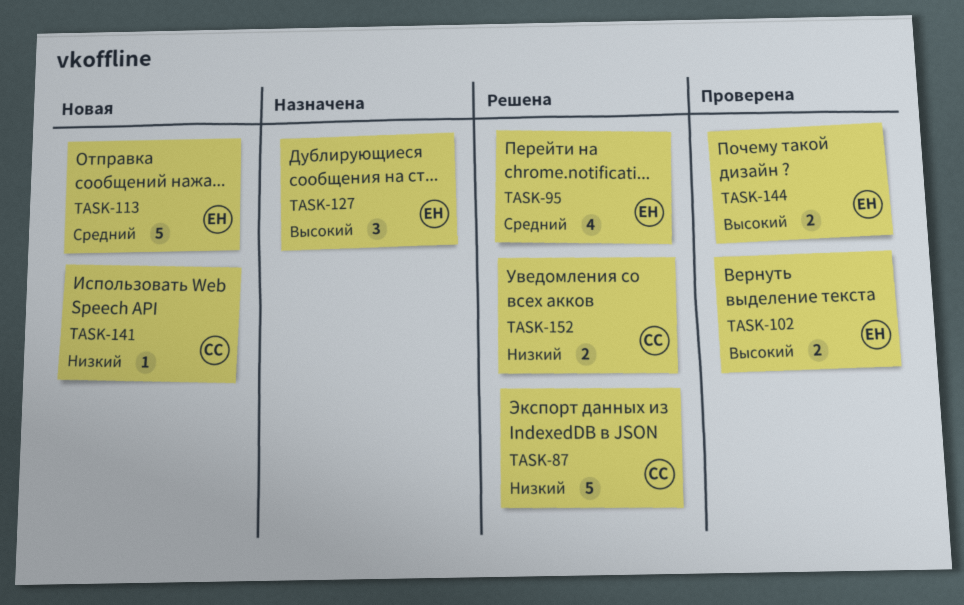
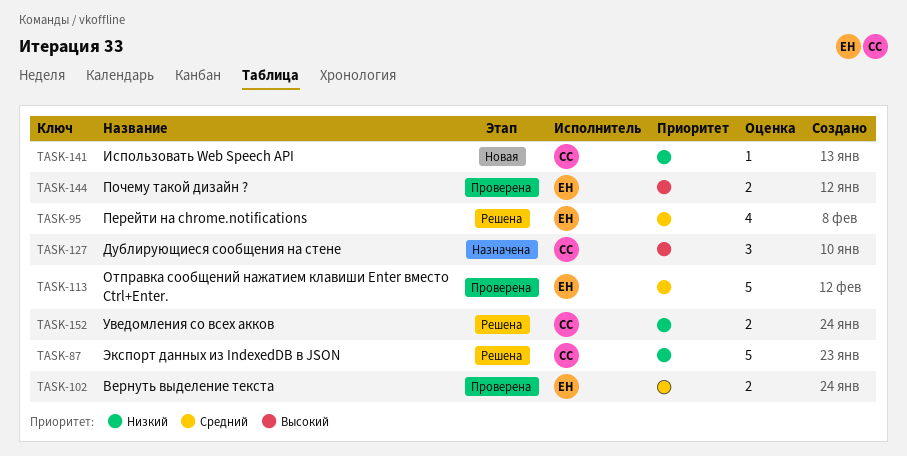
TASK-102, priority: Высокий -> Средний
TASK-113, status: Новая -> Проверена
TASK-127, owner: ЕН -> СС

